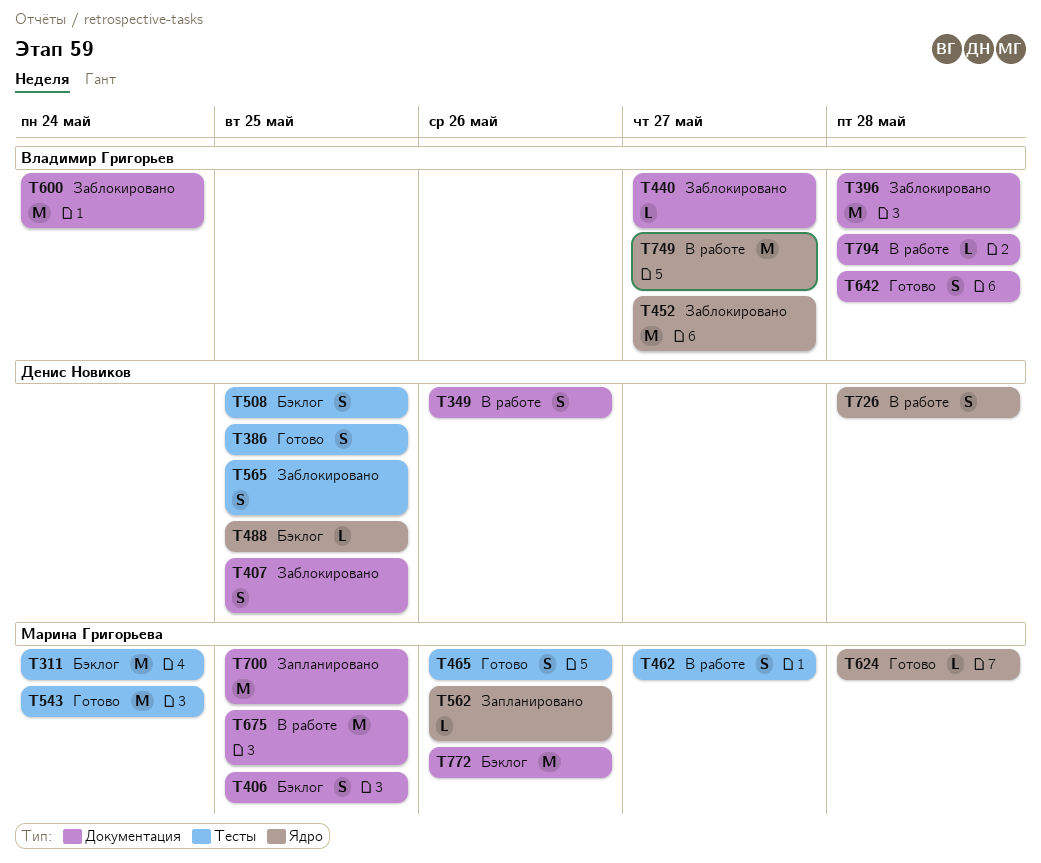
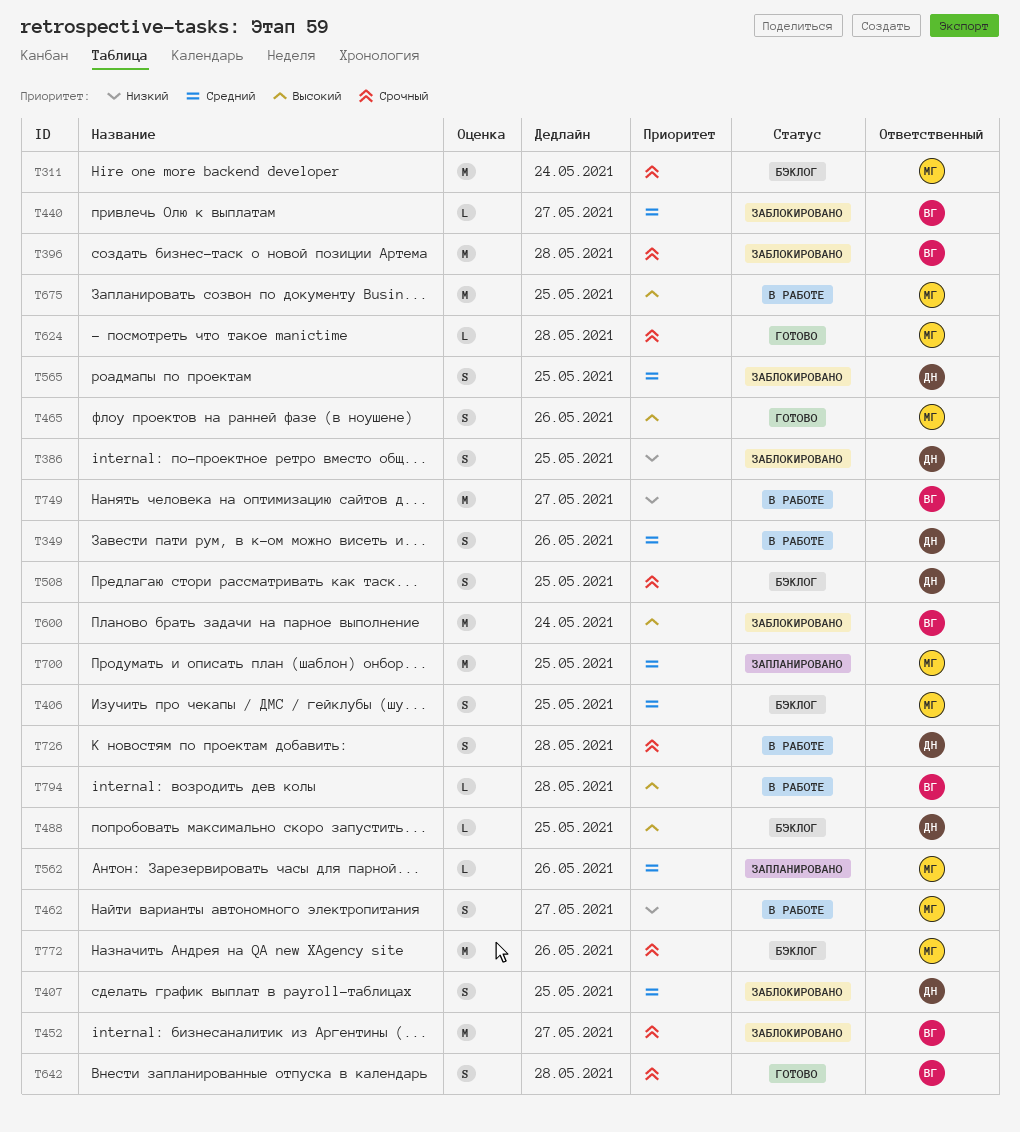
T386, status: Готово -> Заблокировано
T543: present -> none

